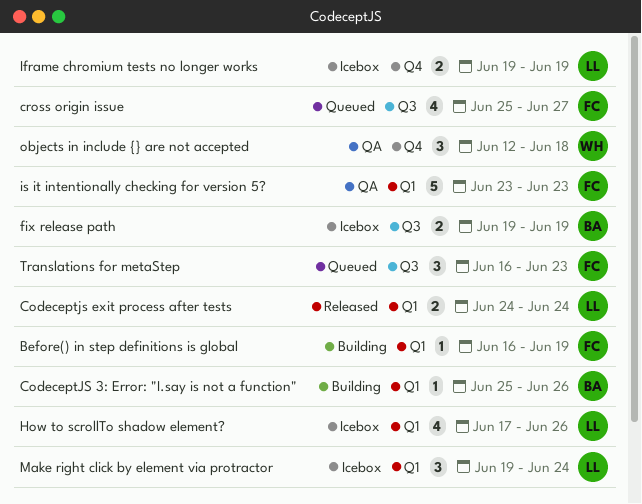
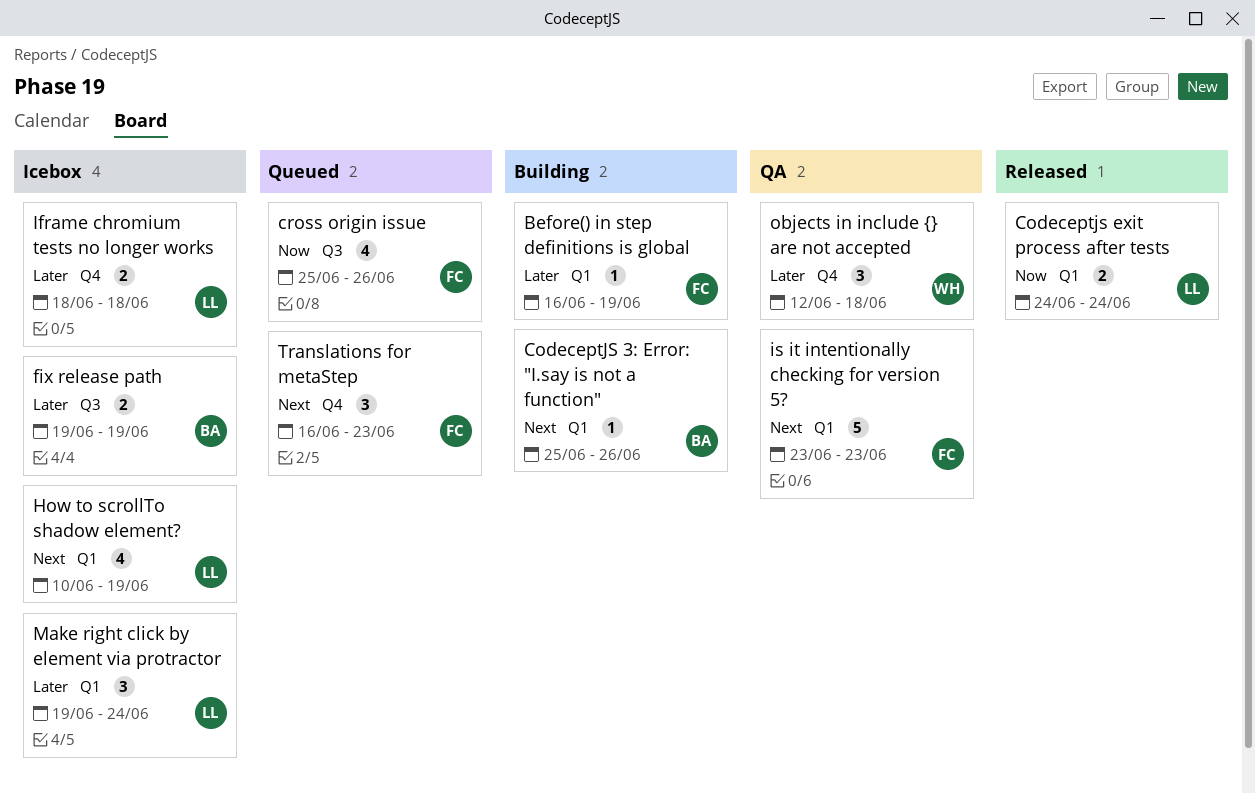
cross origin issue, due: Jun 27 -> Jun 26
How to scrollTo shadow element?, start: Jun 17 -> Jun 10
How to scrollTo shadow element?, due: Jun 26 -> Jun 19
Iframe chromium tests no longer works, start: Jun 19 -> Jun 18
Iframe chromium tests no longer works, due: Jun 19 -> Jun 18
Translations for metaStep, label: Q3 -> Q4

